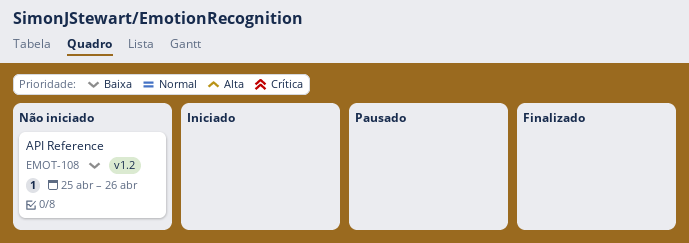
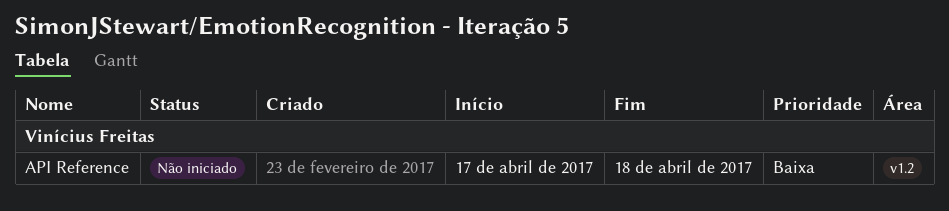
API Reference, start: Apr 25 -> Apr 17
API Reference, due: Apr 26 -> Apr 18

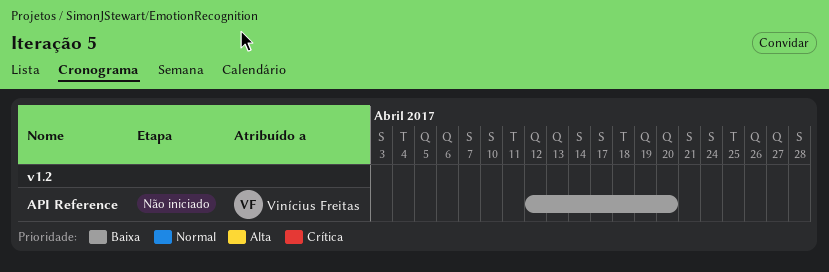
API Reference, start: Apr 17 -> Apr 12
API Reference, due: Apr 18 -> Apr 20

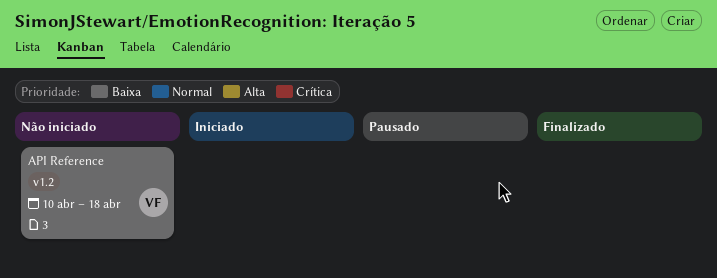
API Reference, start: Apr 12 -> Apr 10
API Reference, due: Apr 20 -> Apr 18

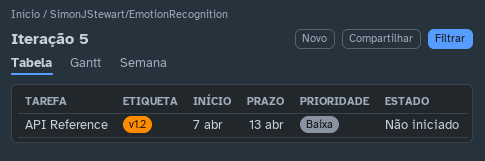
API Reference, start: Apr 10 -> Apr 7
API Reference, due: Apr 18 -> Apr 13

